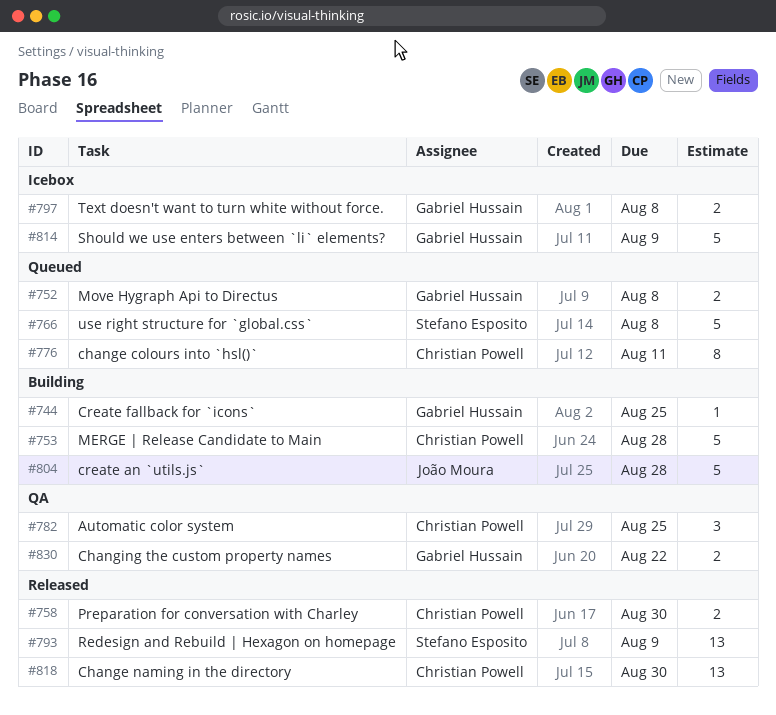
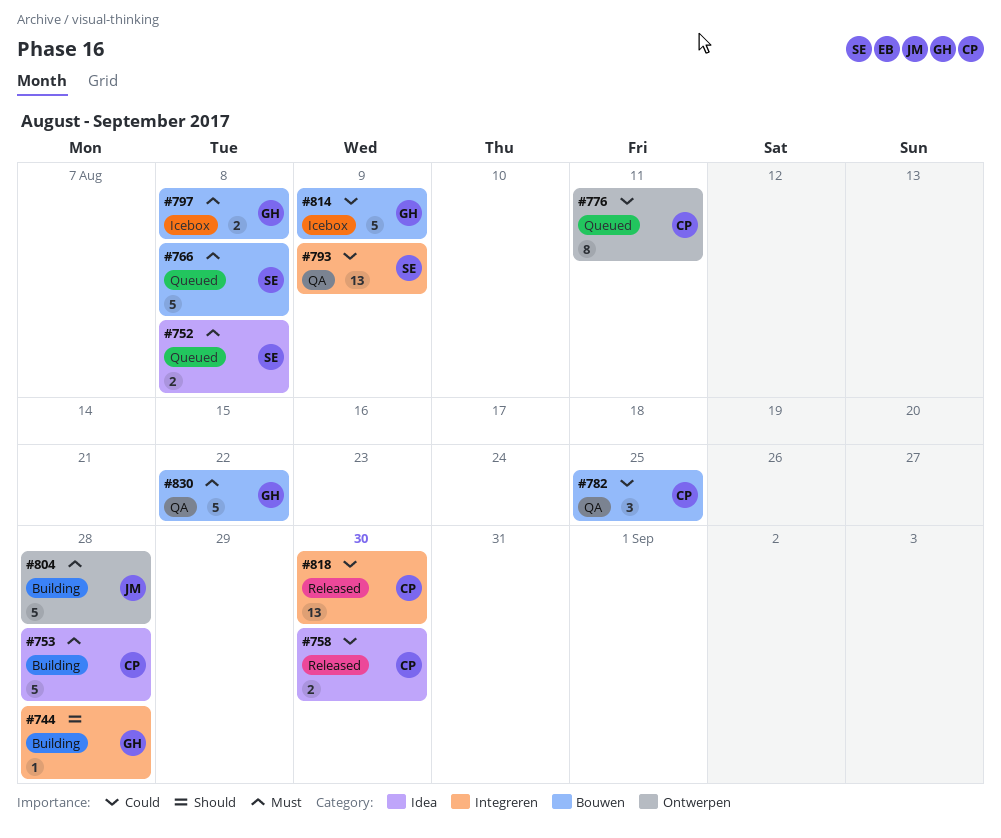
#744, due: Aug 25 -> Aug 28
#752, owner: Gabriel Hussain -> Stefano Esposito
#793, status: Released -> QA
#830, estimate: 2 -> 5

